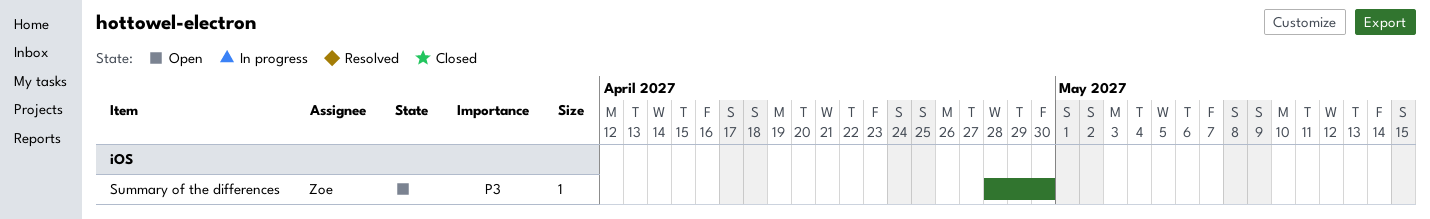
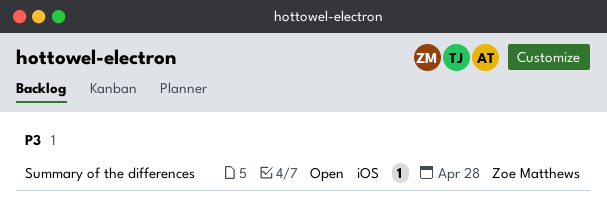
Summary of the differences, due: Apr 30 -> Apr 28

